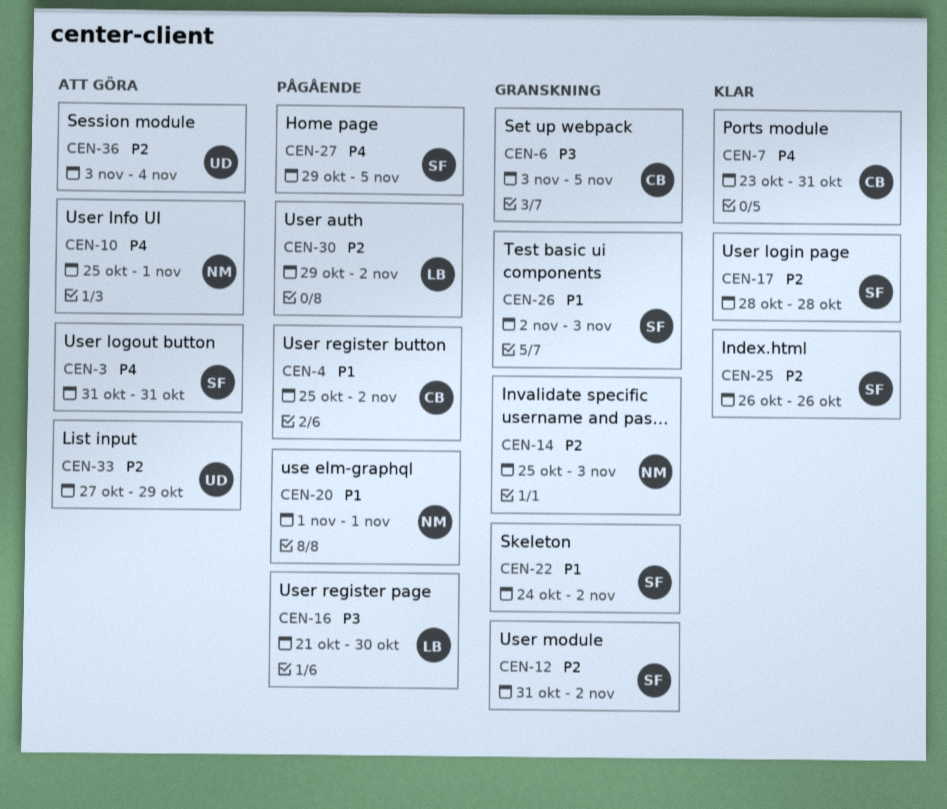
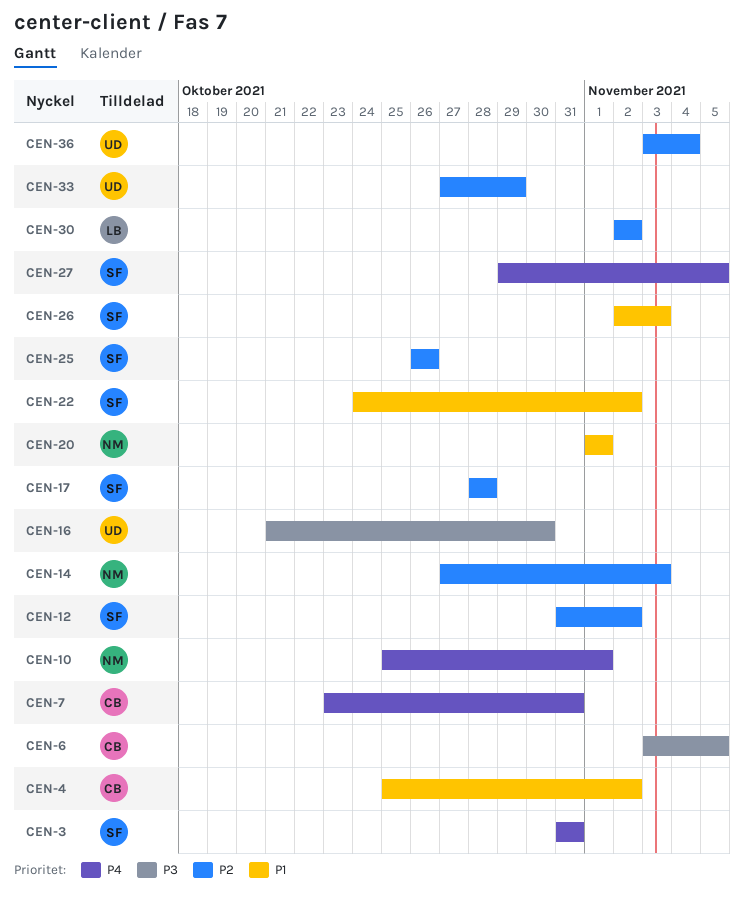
CEN-14, start: Oct 25 -> Oct 27
CEN-16, owner: LB -> UD
CEN-30, start: Oct 29 -> Nov 2

